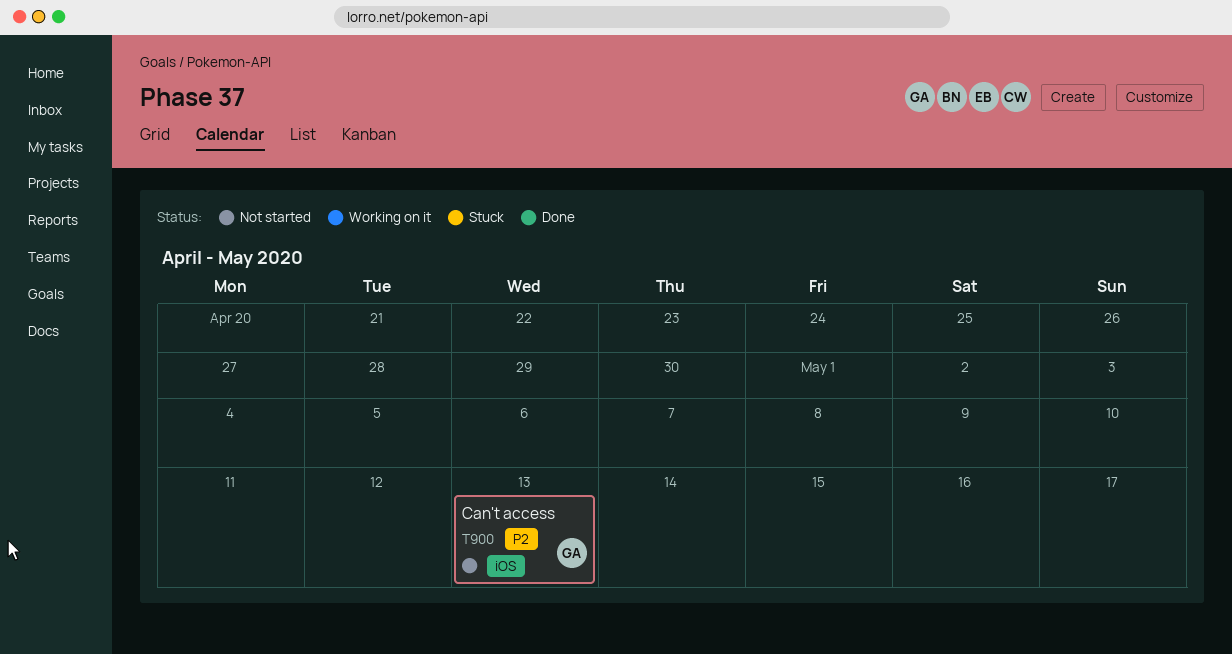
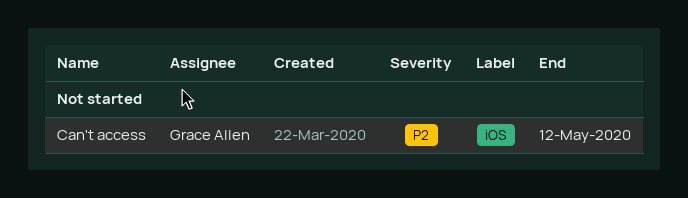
Can't access, due: May 13 -> May 12

